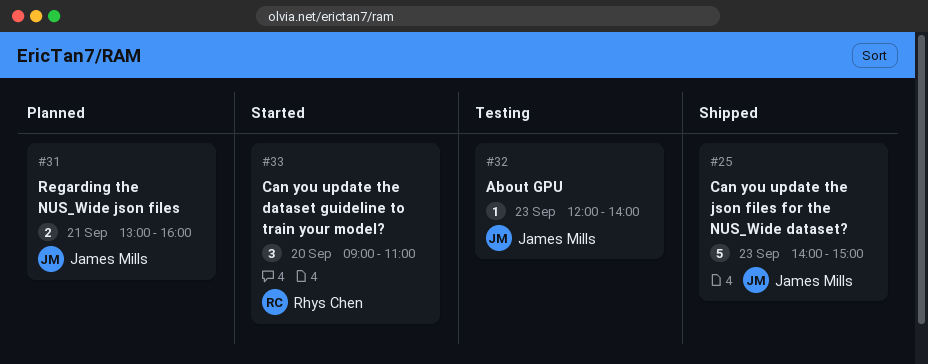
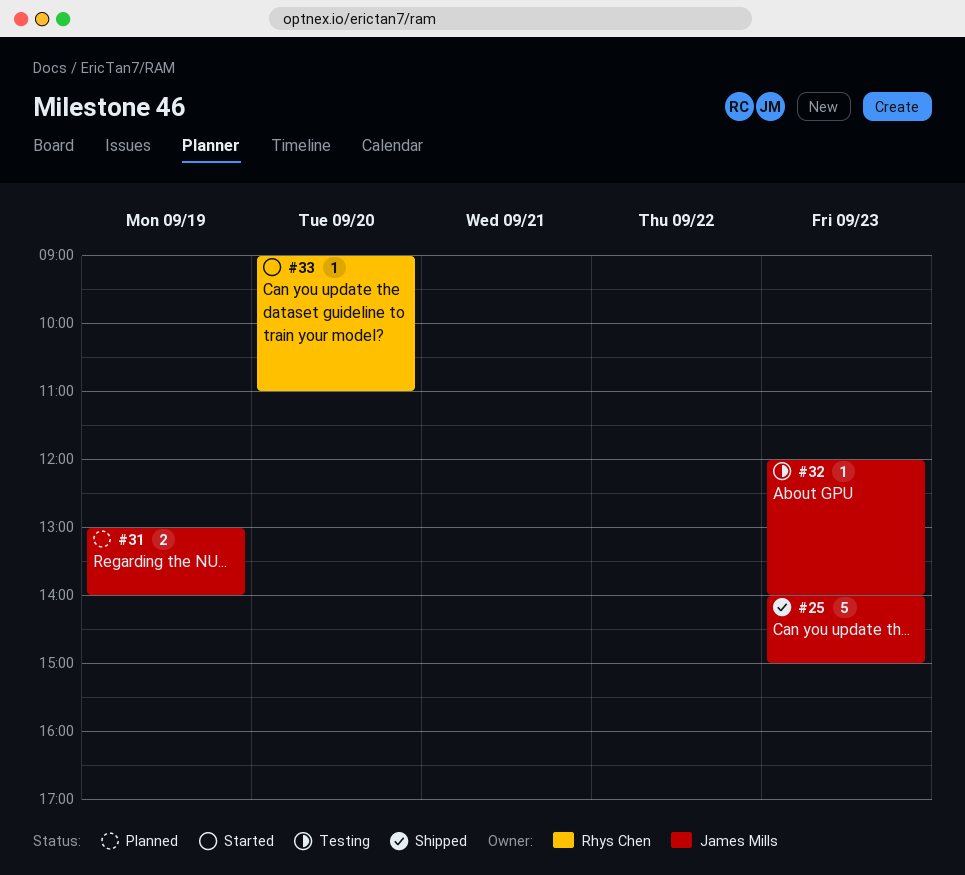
#31, day: Sep 21 -> Sep 19
#31, ends: 16:00 -> 14:00
#33, estimate: 3 -> 1

